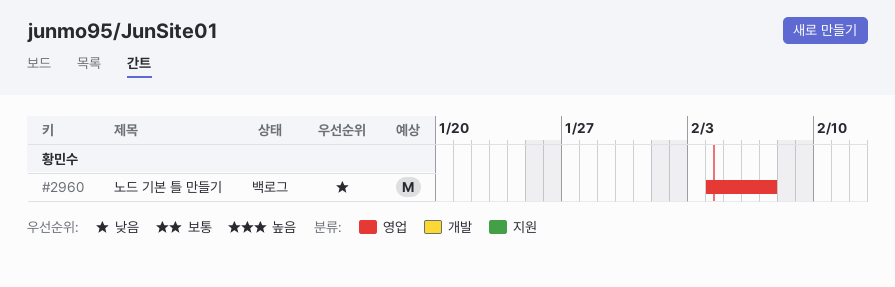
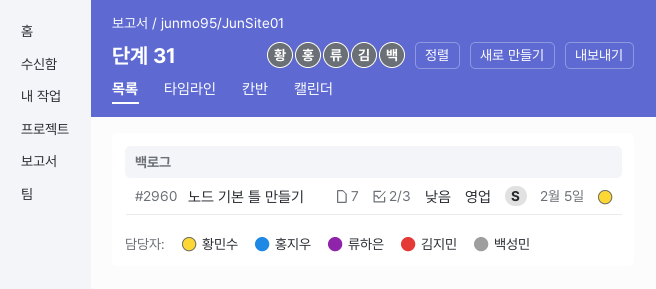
#2960, estimate: M -> S
#2960, due: Feb 7 -> Feb 5

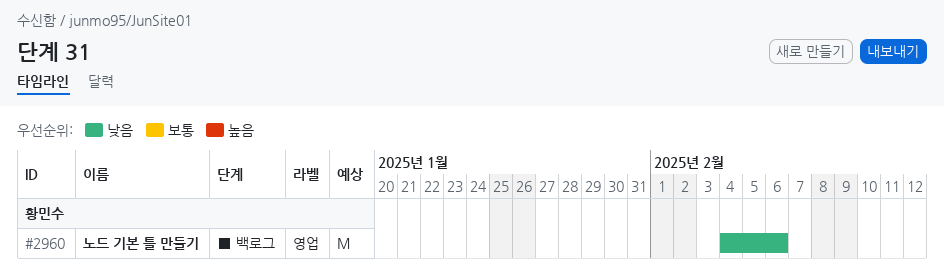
#2960, estimate: S -> M
#2960, due: Feb 5 -> Feb 6

